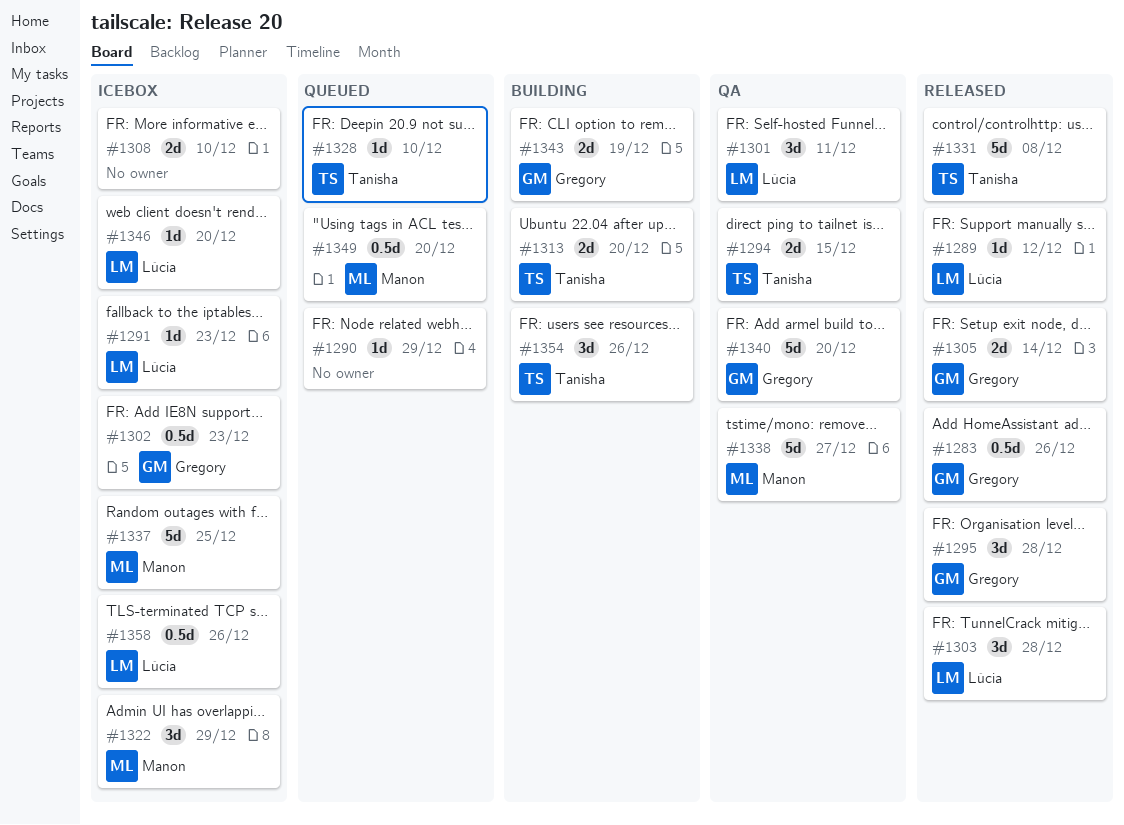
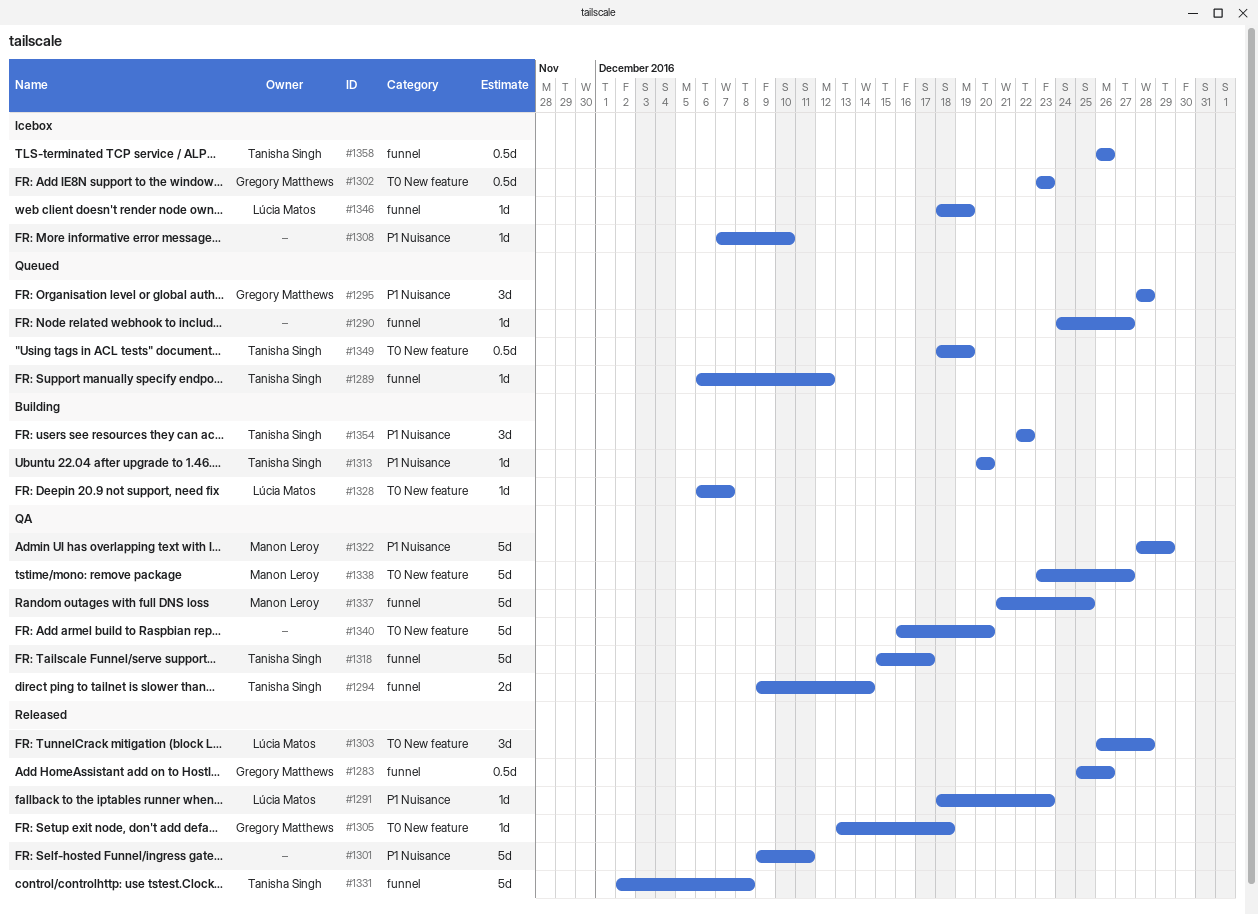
#1289, status: Released -> Queued
#1289, owner: Lúcia Matos -> Tanisha Singh
#1290, due: Dec 29 -> Dec 27
#1291, status: Icebox -> Released
#1294, due: Dec 15 -> Dec 14
#1295, status: Released -> Queued
#1301, status: QA -> Released
#1301, owner: Lúcia Matos -> none
#1301, estimate: 3d -> 5d
#1305, estimate: 2d -> 1d
#1305, due: Dec 14 -> Dec 18
#1308, estimate: 2d -> 1d
#1313, estimate: 2d -> 1d
#1318: none -> present
#1322, status: Icebox -> QA
#1322, estimate: 3d -> 5d
#1328, status: Queued -> Building
#1328, owner: Tanisha Singh -> Lúcia Matos
#1328, due: Dec 10 -> Dec 7
#1337, status: Icebox -> QA
#1340, owner: Gregory Matthews -> none
#1343: present -> none
#1346, due: Dec 20 -> Dec 19
#1349, owner: Manon Leroy -> Tanisha Singh
#1349, due: Dec 20 -> Dec 19
#1354, due: Dec 26 -> Dec 22
#1358, owner: Lúcia Matos -> Tanisha Singh

